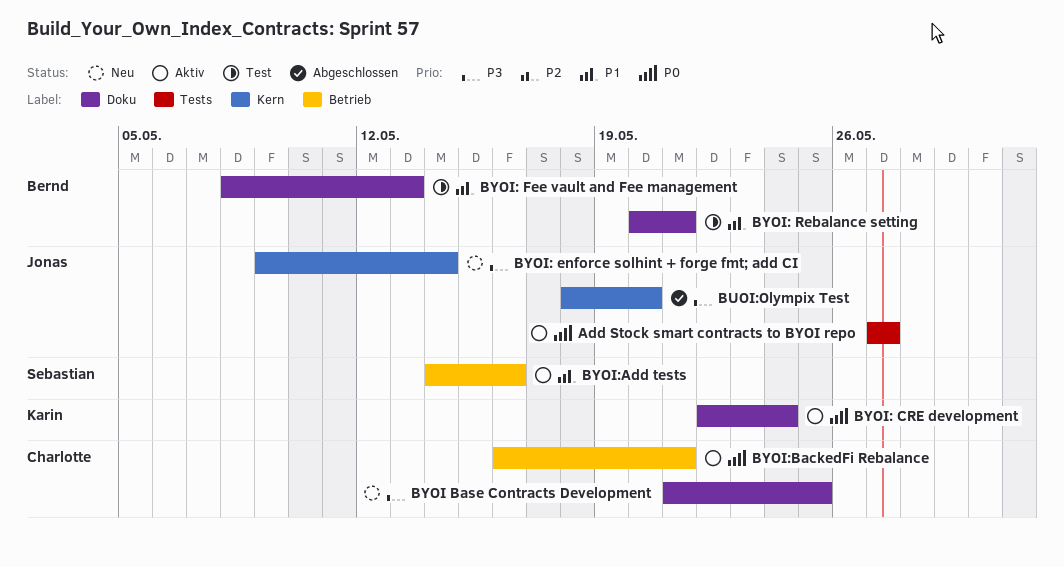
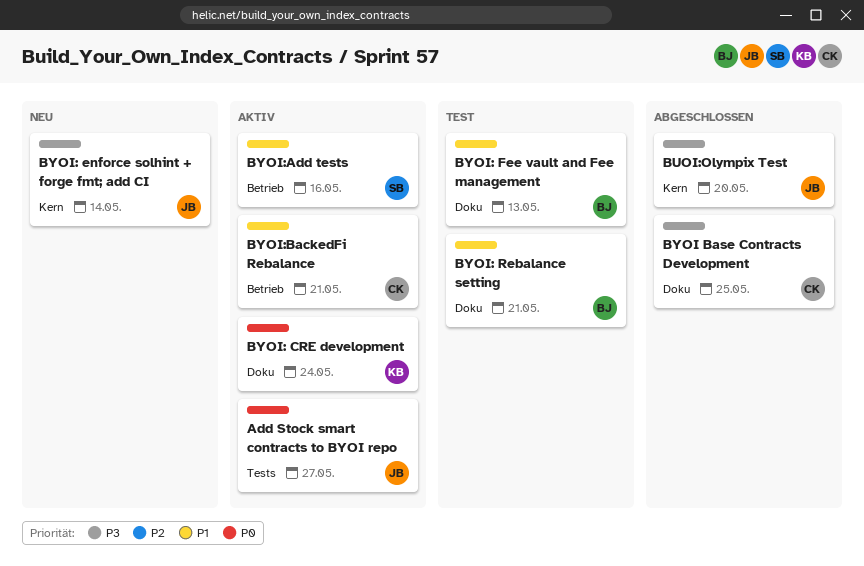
BYOI Base Contracts Development, status: Neu -> Abgeschlossen
BYOI:BackedFi Rebalance, priority: P0 -> P1

